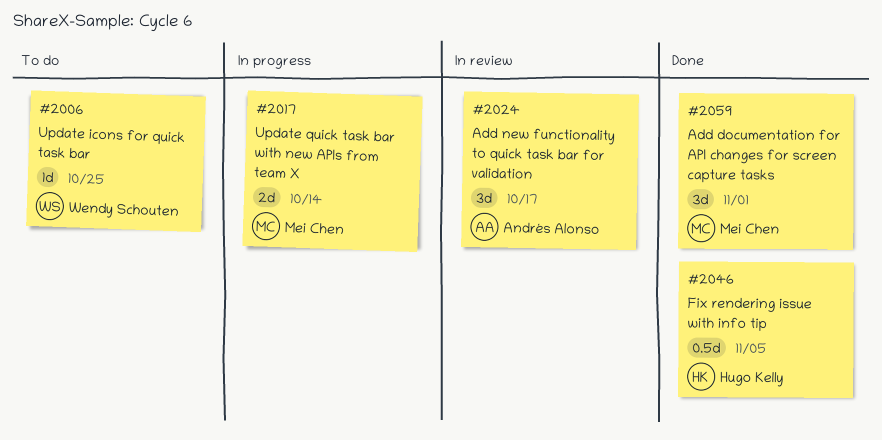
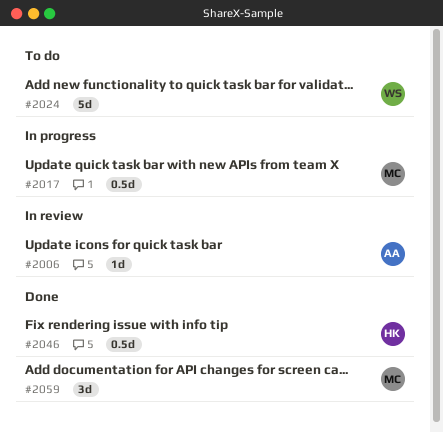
#2006, status: To do -> In review
#2006, owner: Wendy Schouten -> Andrés Alonso
#2017, estimate: 2d -> 0.5d
#2024, status: In review -> To do
#2024, owner: Andrés Alonso -> Wendy Schouten
#2024, estimate: 3d -> 5d

